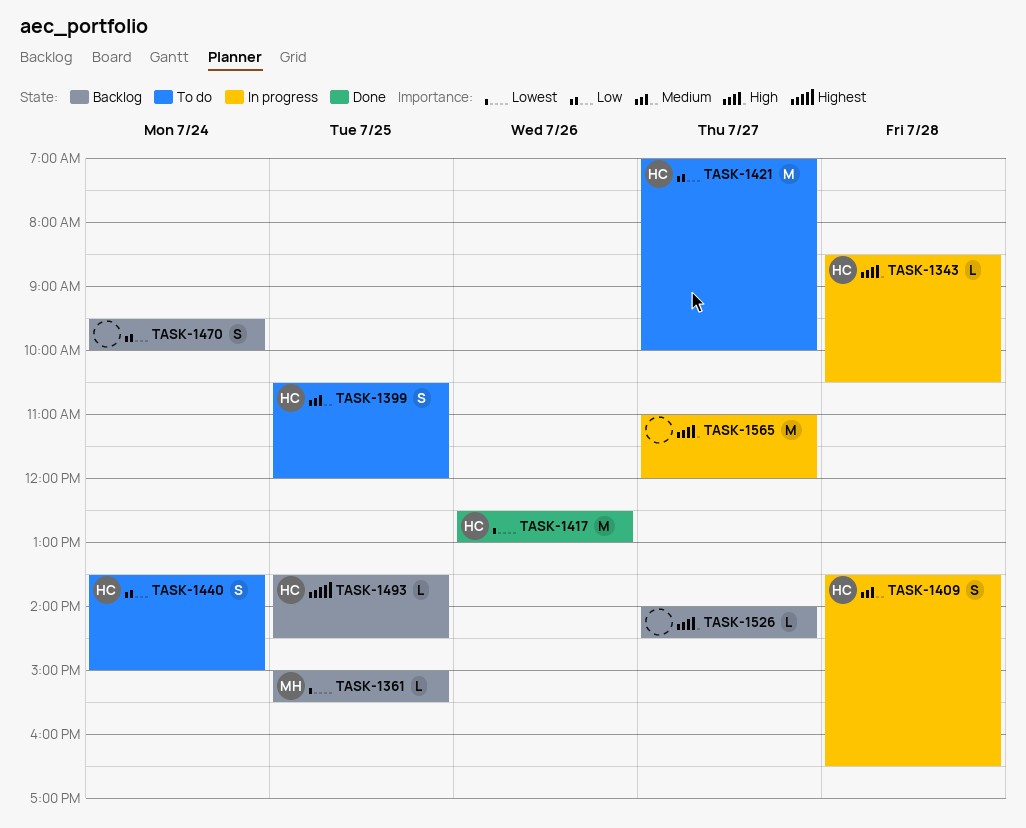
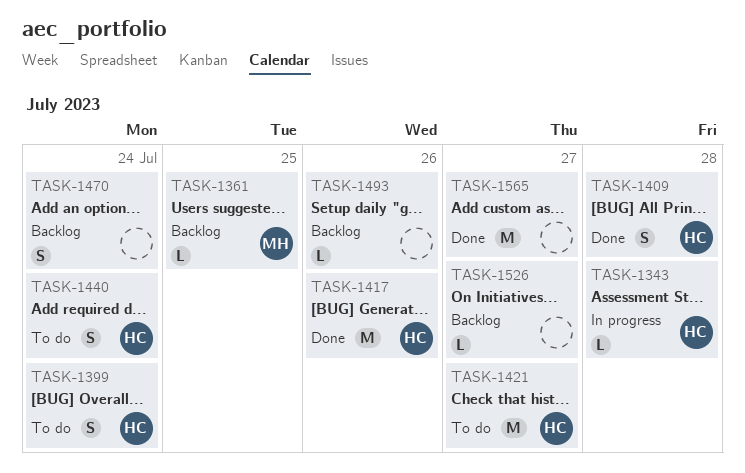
TASK-1399, day: Jul 25 -> Jul 24
TASK-1409, status: In progress -> Done
TASK-1493, owner: HC -> none
TASK-1493, day: Jul 25 -> Jul 26
TASK-1565, status: In progress -> Done

